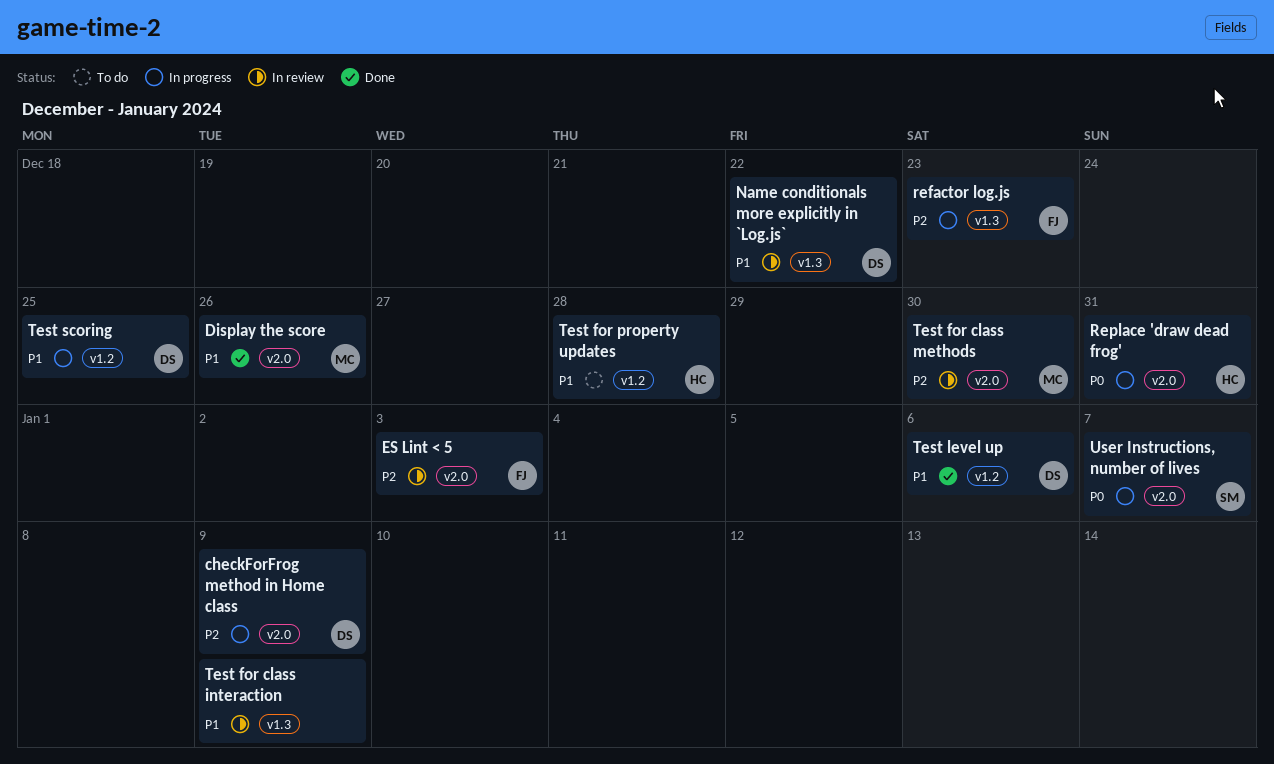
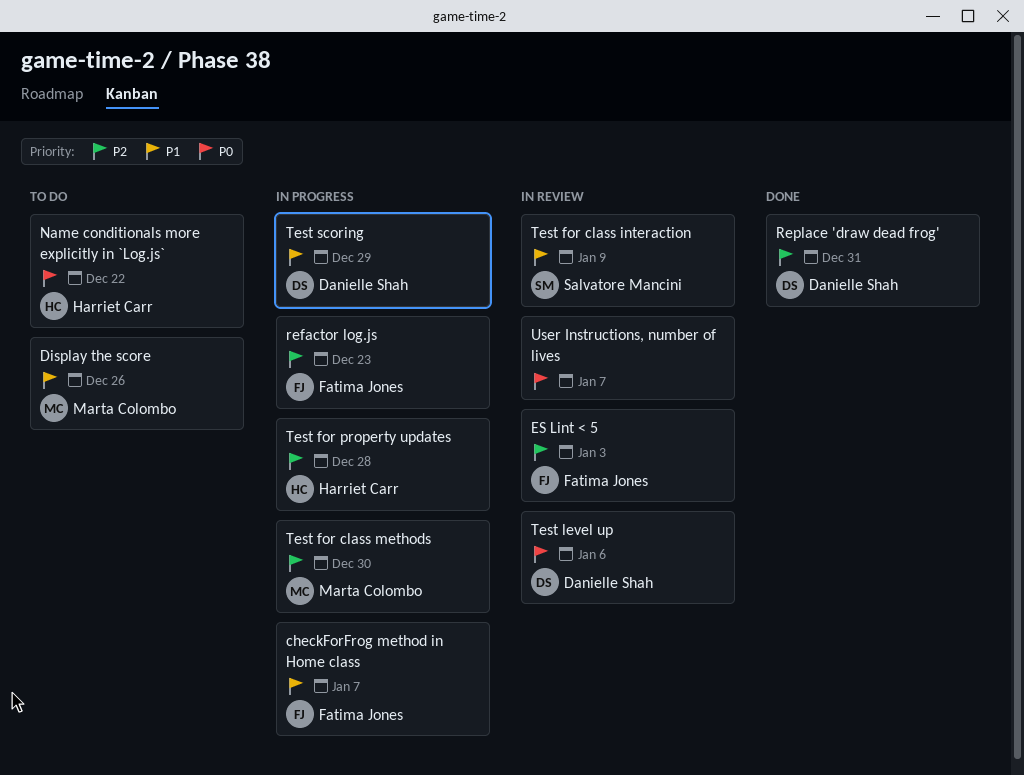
checkForFrog method in Home class, owner: Danielle Shah -> Fatima Jones
checkForFrog method in Home class, priority: P2 -> P1
checkForFrog method in Home class, due: Jan 9 -> Jan 7
Display the score, status: Done -> To do
Name conditionals more explicitly in `Log.js`, status: In review -> To do
Name conditionals more explicitly in `Log.js`, owner: Danielle Shah -> Harriet Carr
Name conditionals more explicitly in `Log.js`, priority: P1 -> P0
Replace 'draw dead frog', status: In progress -> Done
Replace 'draw dead frog', owner: Harriet Carr -> Danielle Shah
Replace 'draw dead frog', priority: P0 -> P2
Test for class interaction, owner: none -> Salvatore Mancini
Test for class methods, status: In review -> In progress
Test for property updates, status: To do -> In progress
Test for property updates, priority: P1 -> P2
Test level up, status: Done -> In review
Test level up, priority: P1 -> P0
Test scoring, due: Dec 25 -> Dec 29
User Instructions, number of lives, status: In progress -> In review
User Instructions, number of lives, owner: Salvatore Mancini -> none

